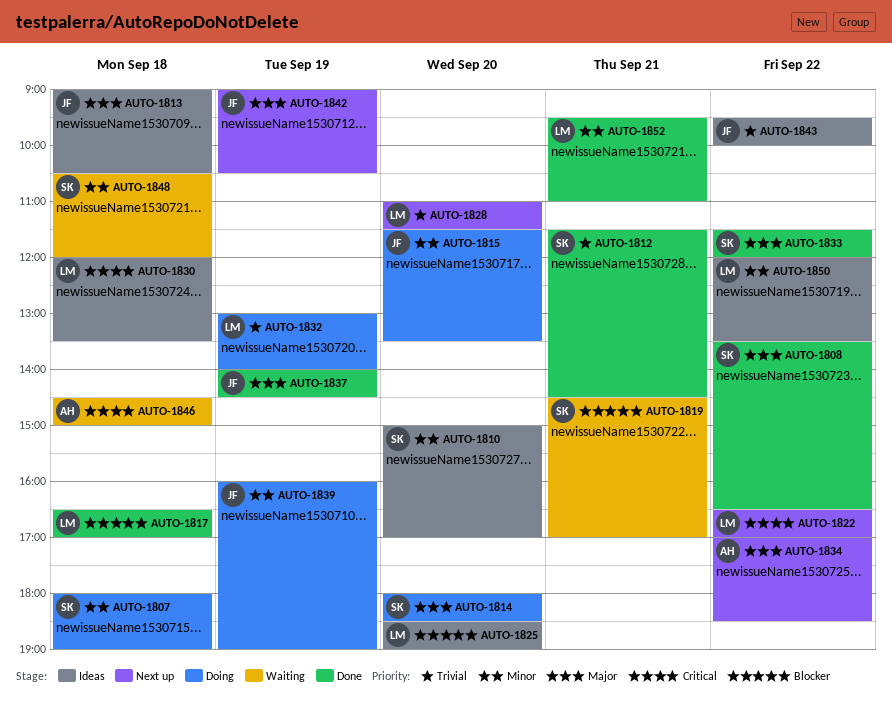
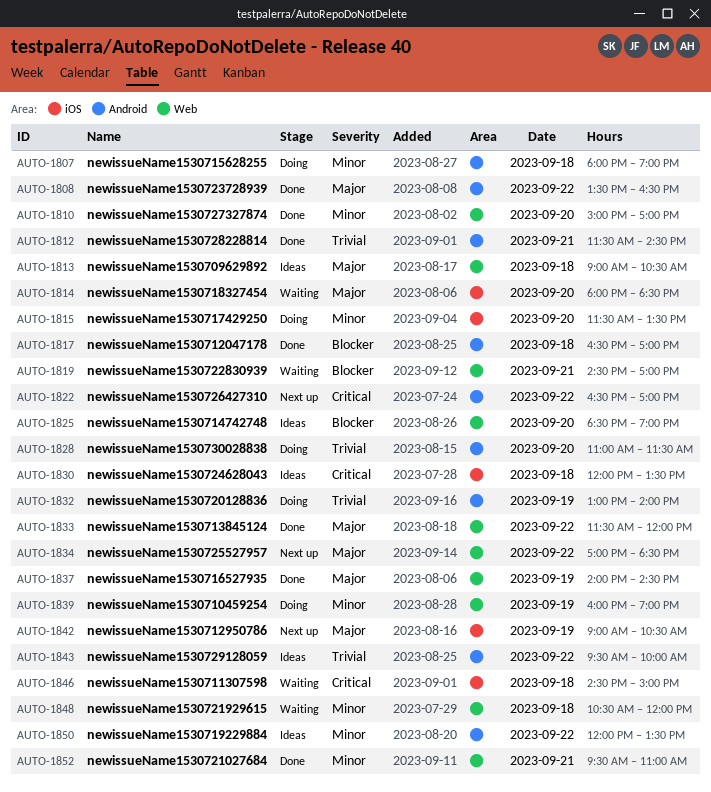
AUTO-1810, status: Ideas -> Done
AUTO-1814, status: Doing -> Waiting
AUTO-1828, status: Next up -> Doing

